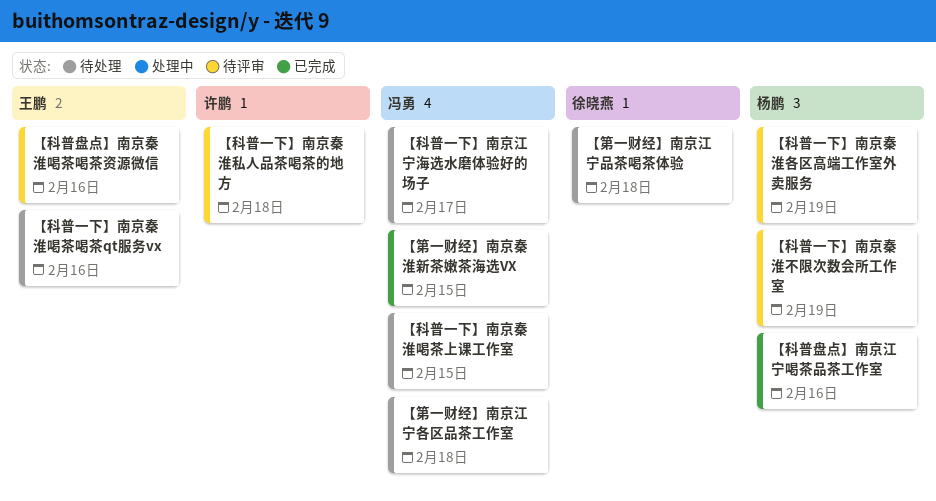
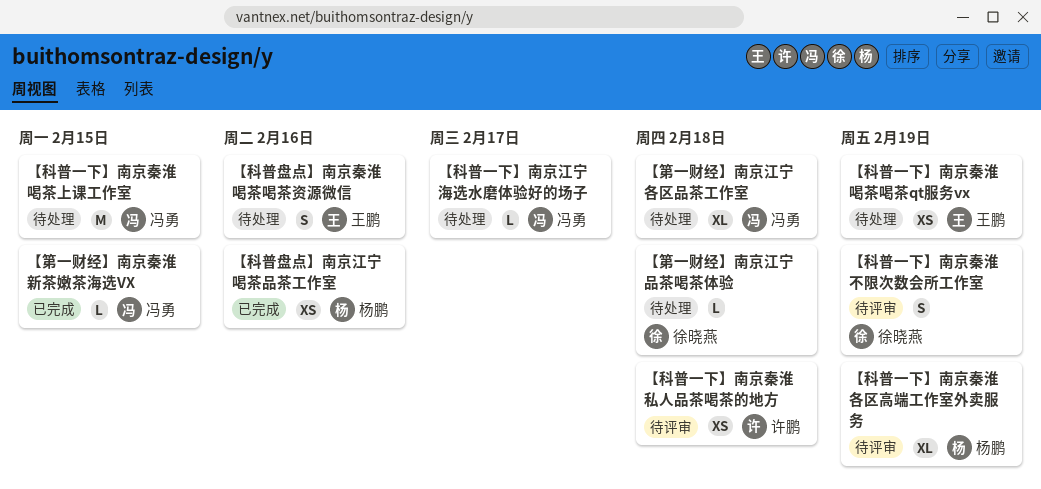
【科普一下】南京秦淮不限次数会所工作室, owner: 杨鹏 -> 徐晓燕
【科普一下】南京秦淮喝茶喝茶qt服务vx, due: Feb 16 -> Feb 19
【科普盘点】南京秦淮喝茶喝茶资源微信, status: 待评审 -> 待处理

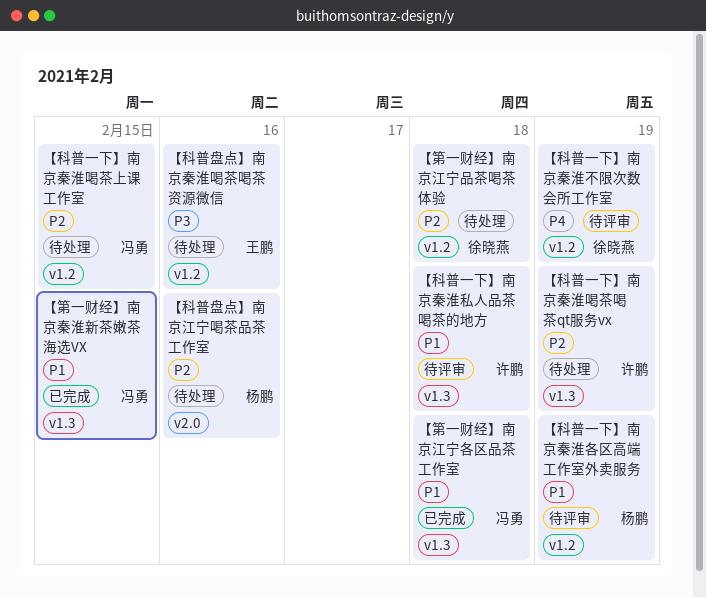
【科普一下】南京江宁海选水磨体验好的场子: present -> none
【科普一下】南京秦淮喝茶喝茶qt服务vx, owner: 王鹏 -> 许鹏
【科普盘点】南京江宁喝茶品茶工作室, status: 已完成 -> 待处理
【第一财经】南京江宁各区品茶工作室, status: 待处理 -> 已完成

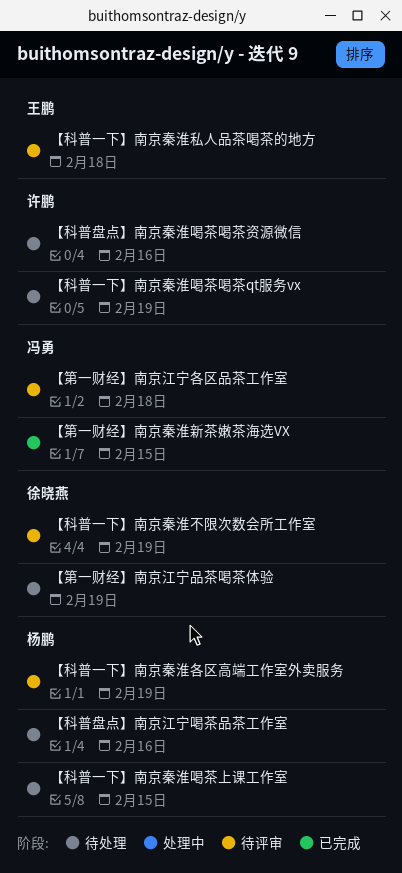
【科普一下】南京秦淮喝茶上课工作室, owner: 冯勇 -> 杨鹏
【科普一下】南京秦淮私人品茶喝茶的地方, owner: 许鹏 -> 王鹏
【科普盘点】南京秦淮喝茶喝茶资源微信, owner: 王鹏 -> 许鹏
【第一财经】南京江宁各区品茶工作室, status: 已完成 -> 待评审
【第一财经】南京江宁品茶喝茶体验, due: Feb 18 -> Feb 19

